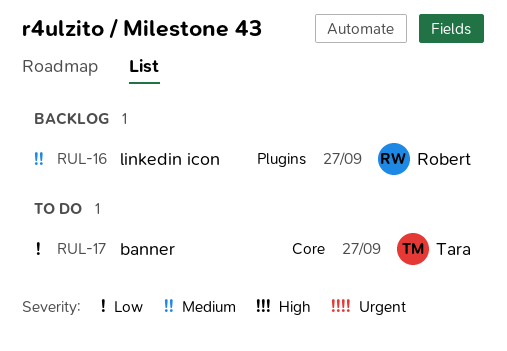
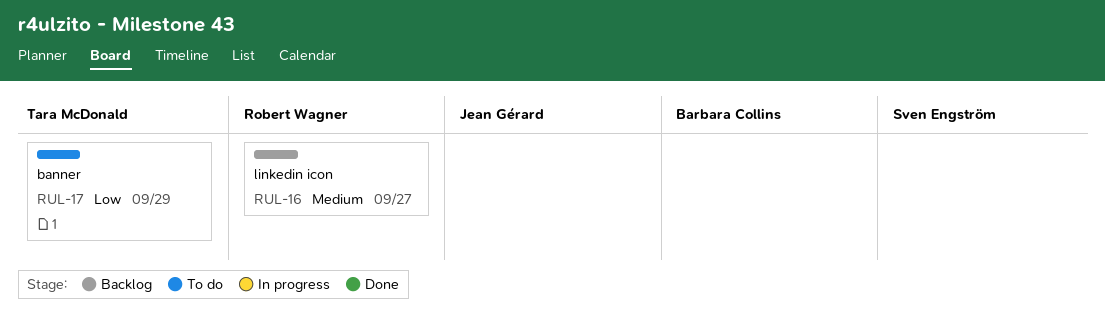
RUL-17, due: Sep 27 -> Sep 29

